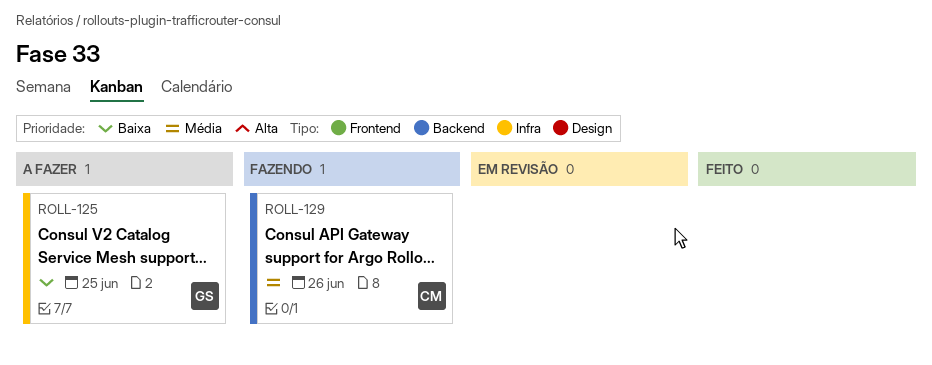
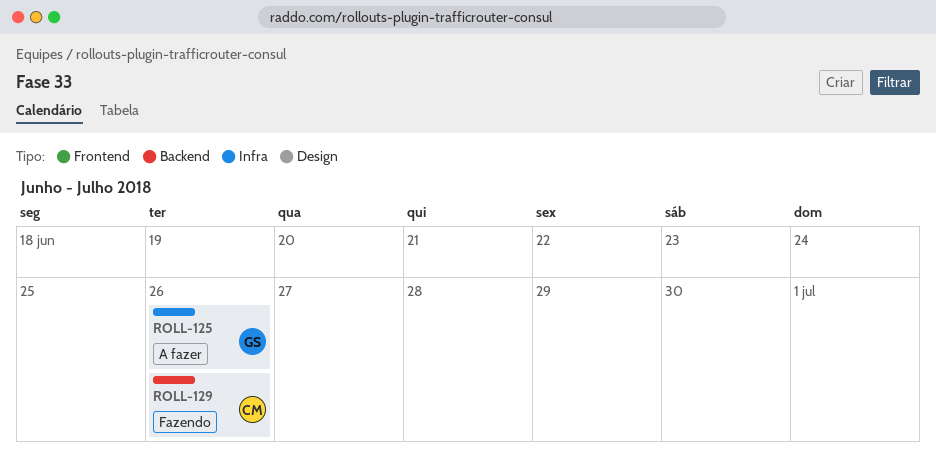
ROLL-125, due: Jun 25 -> Jun 26

